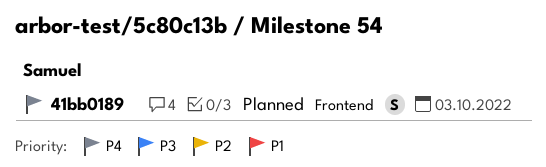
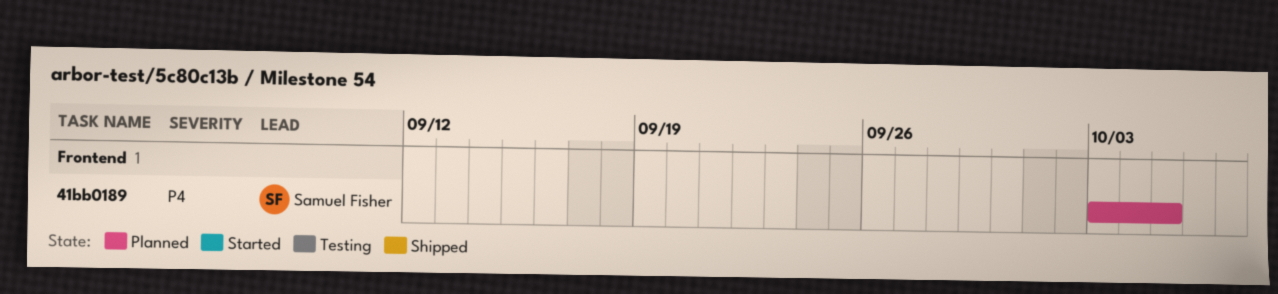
41bb0189, due: Oct 3 -> Oct 5

